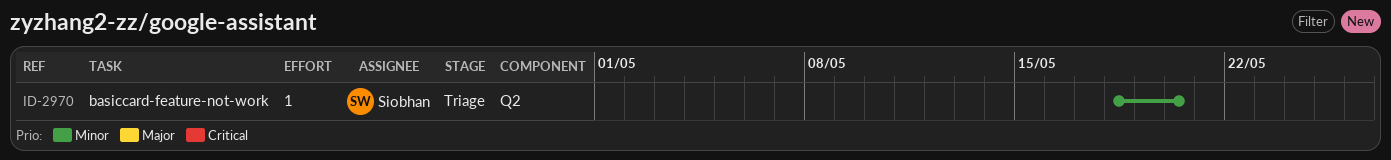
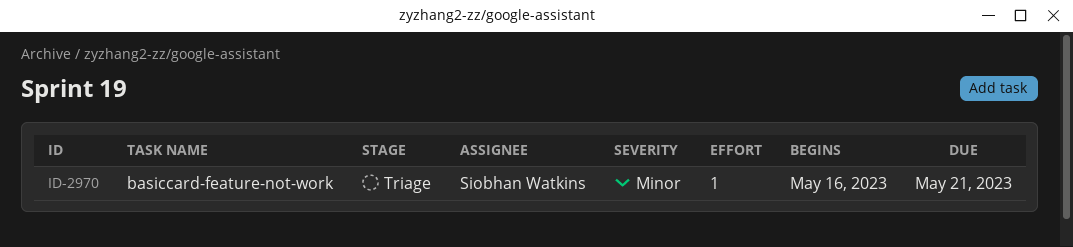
ID-2970, start: May 18 -> May 16
ID-2970, due: May 20 -> May 21

